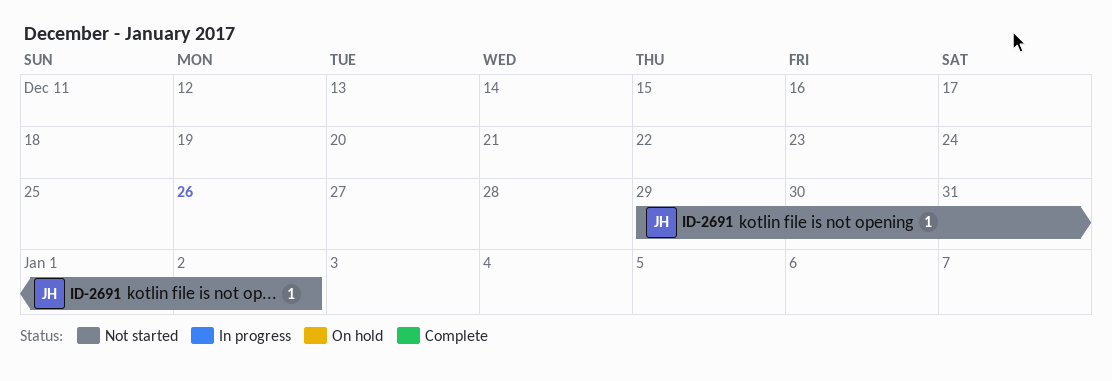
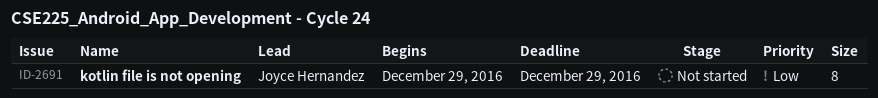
ID-2691, estimate: 1 -> 8
ID-2691, due: Jan 2 -> Dec 29

